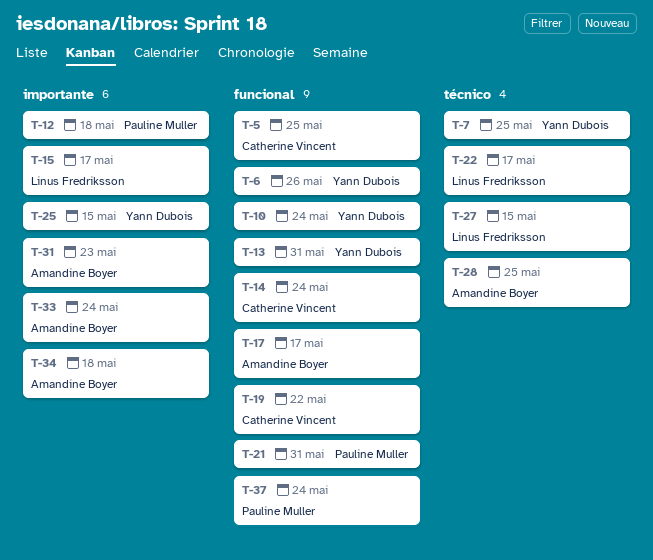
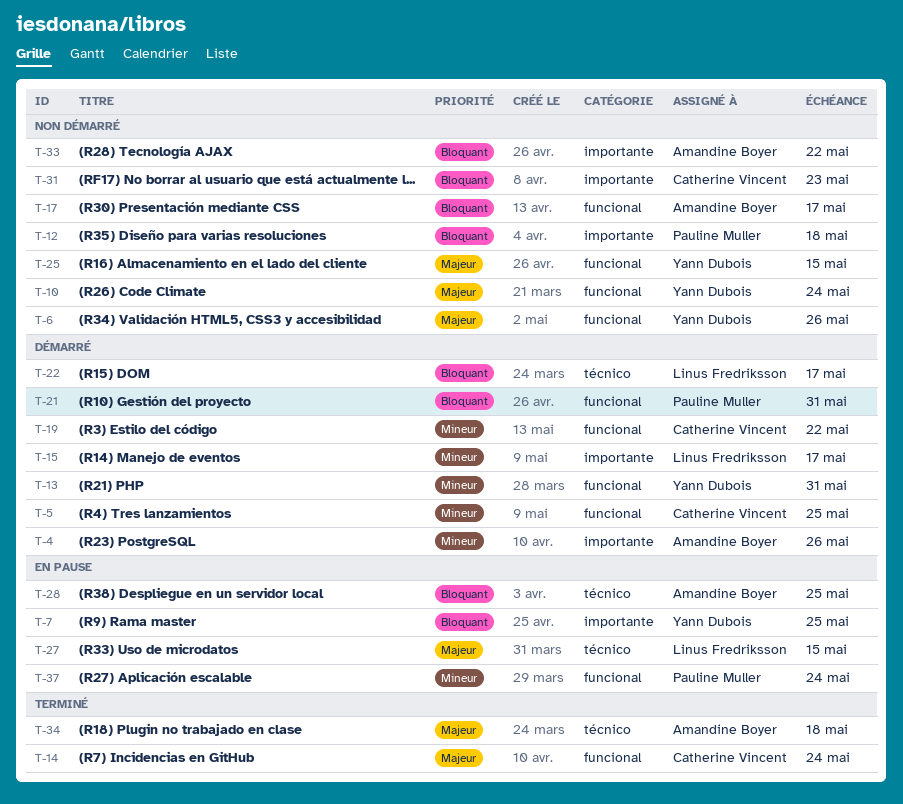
T-4: none -> present
T-7, label: técnico -> importante
T-25, label: importante -> funcional
T-31, owner: Amandine Boyer -> Catherine Vincent
T-33, due: May 24 -> May 22
T-34, label: importante -> técnico

